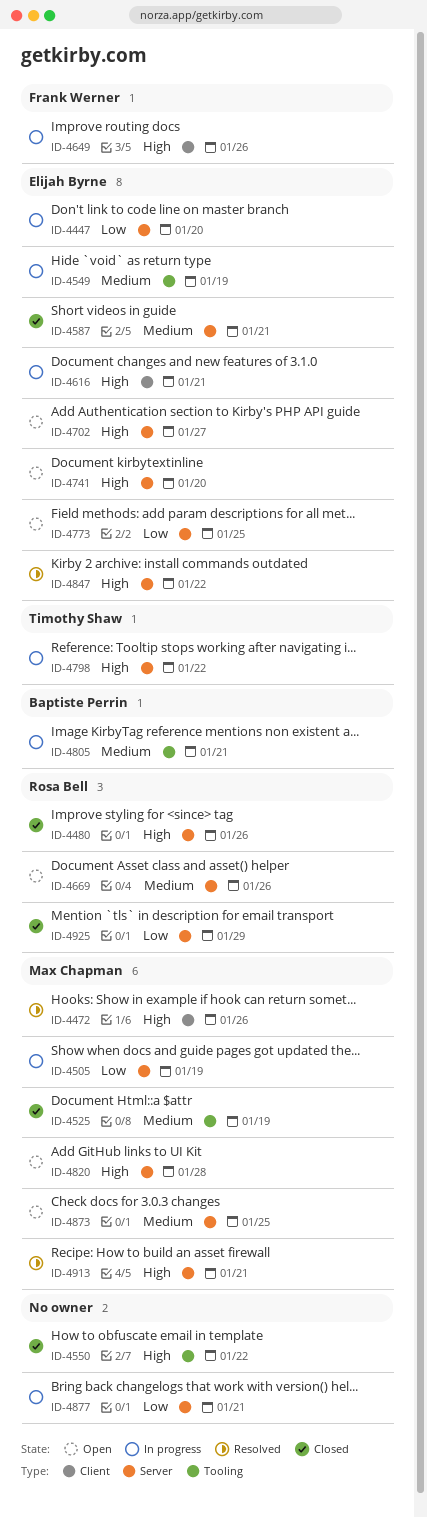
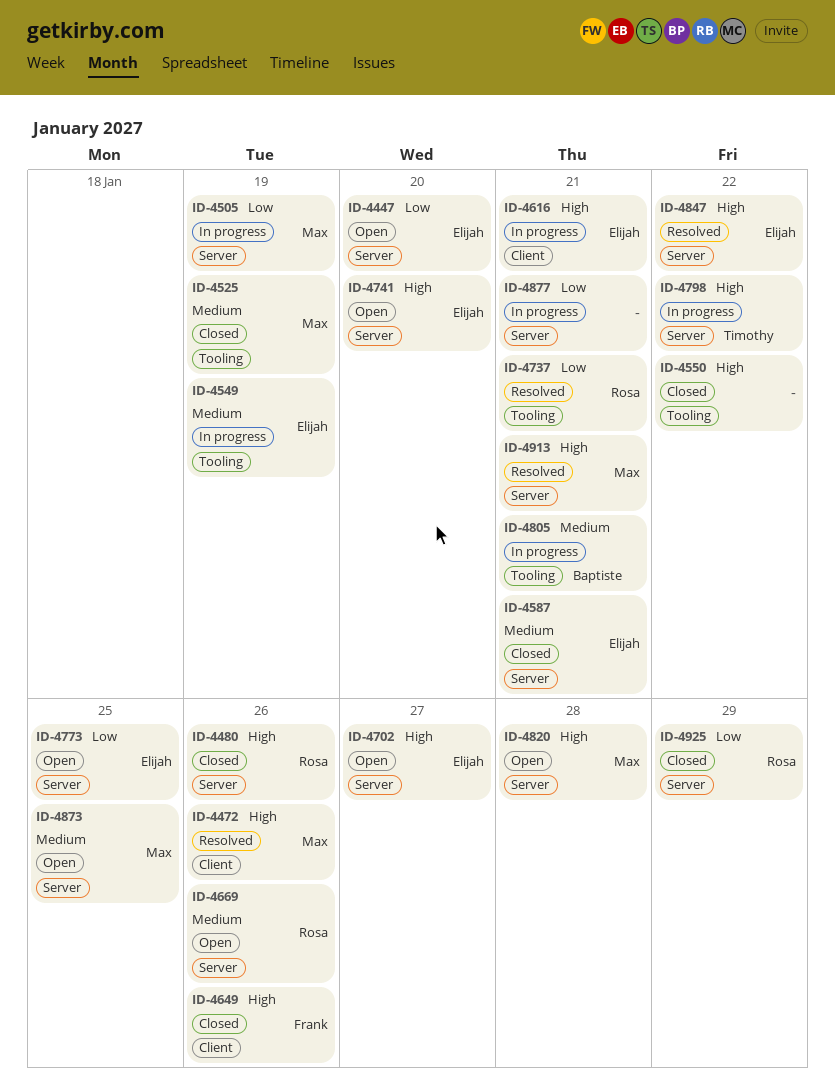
ID-4447, status: In progress -> Open
ID-4649, status: In progress -> Closed
ID-4737: none -> present

